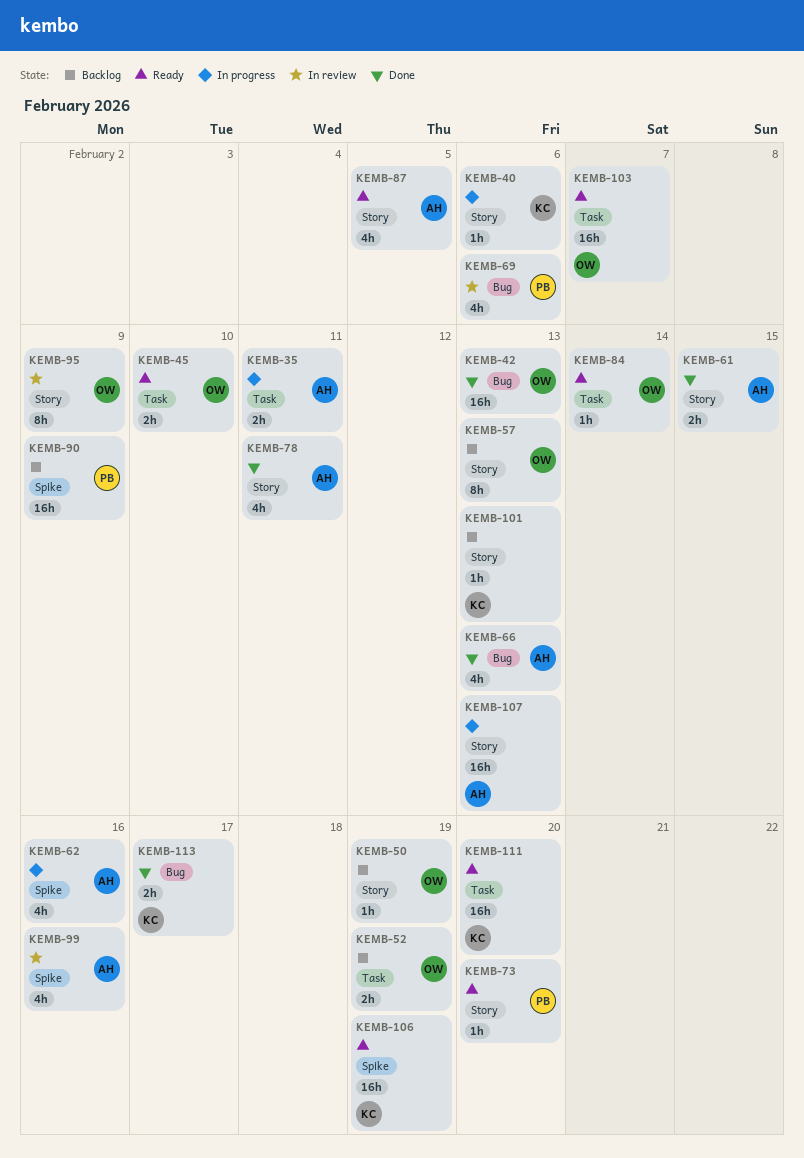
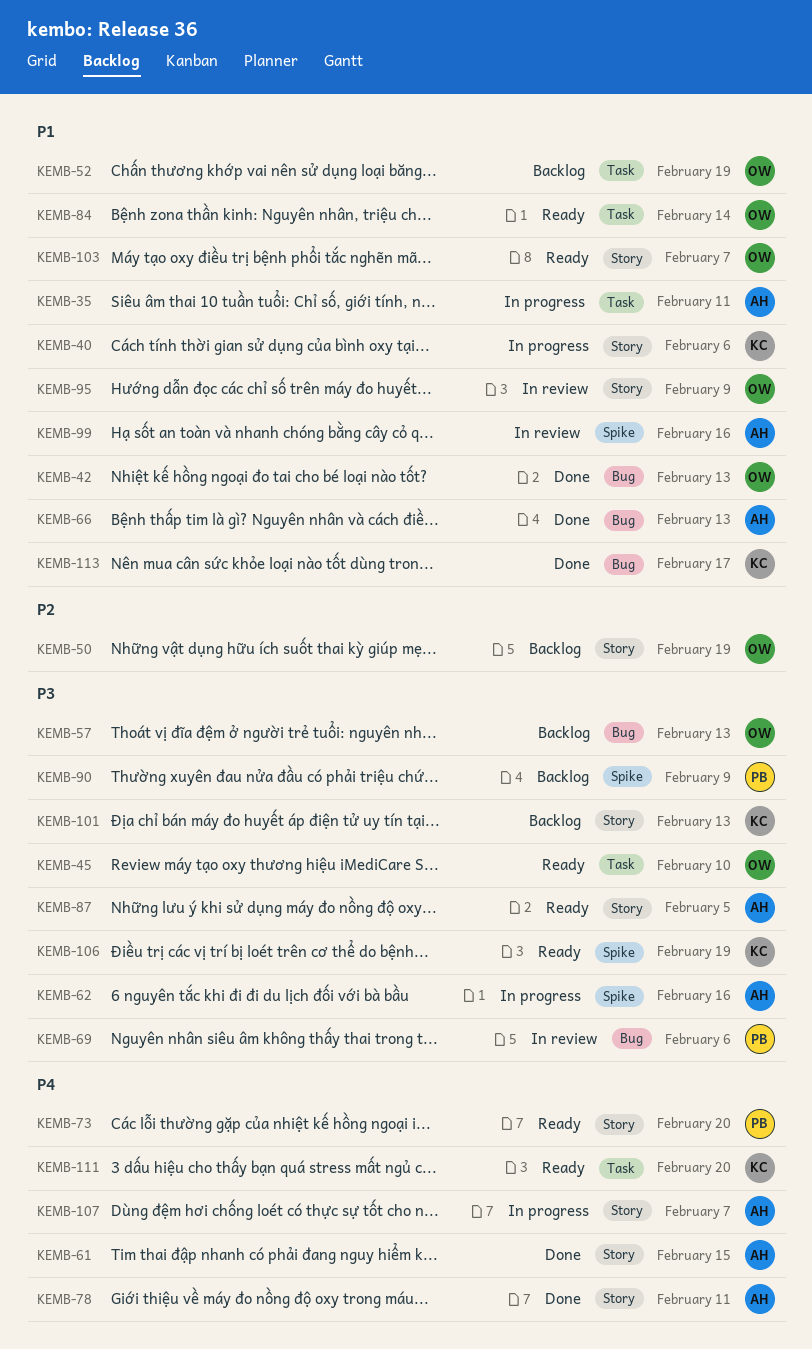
KEMB-57, label: Story -> Bug
KEMB-103, label: Task -> Story
KEMB-107, due: Feb 13 -> Feb 7

